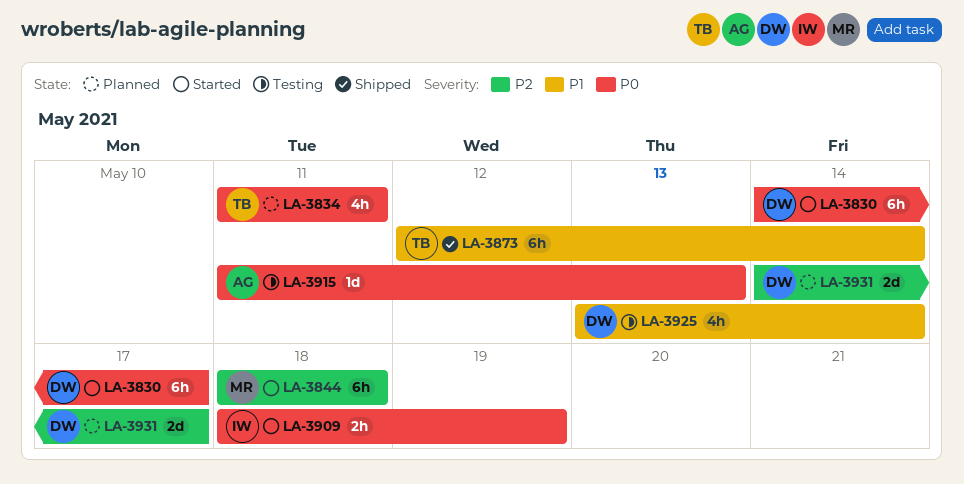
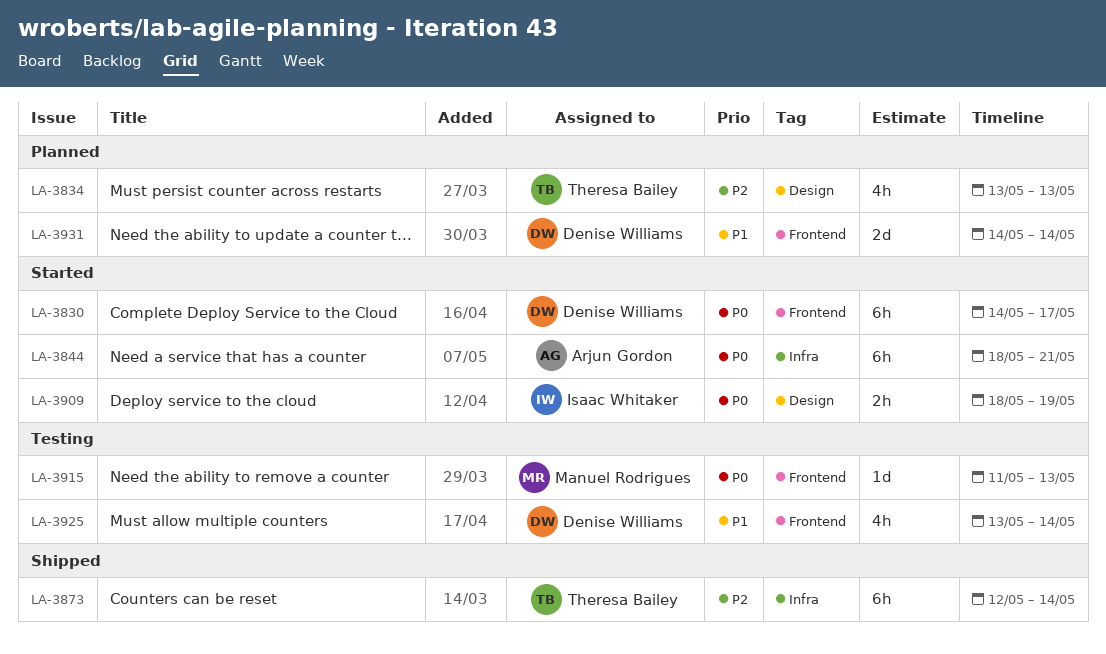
LA-3834, priority: P0 -> P2
LA-3834, start: May 11 -> May 13
LA-3834, due: May 11 -> May 13
LA-3844, owner: Manuel Rodrigues -> Arjun Gordon
LA-3844, priority: P2 -> P0
LA-3844, due: May 18 -> May 21
LA-3873, priority: P1 -> P2
LA-3915, owner: Arjun Gordon -> Manuel Rodrigues
LA-3931, priority: P2 -> P1
LA-3931, due: May 17 -> May 14

